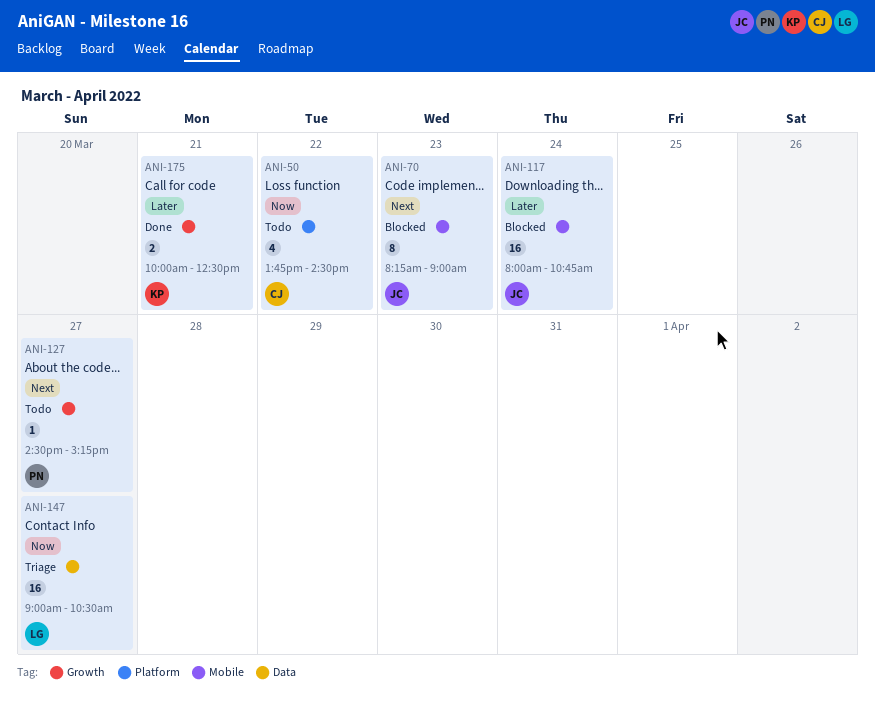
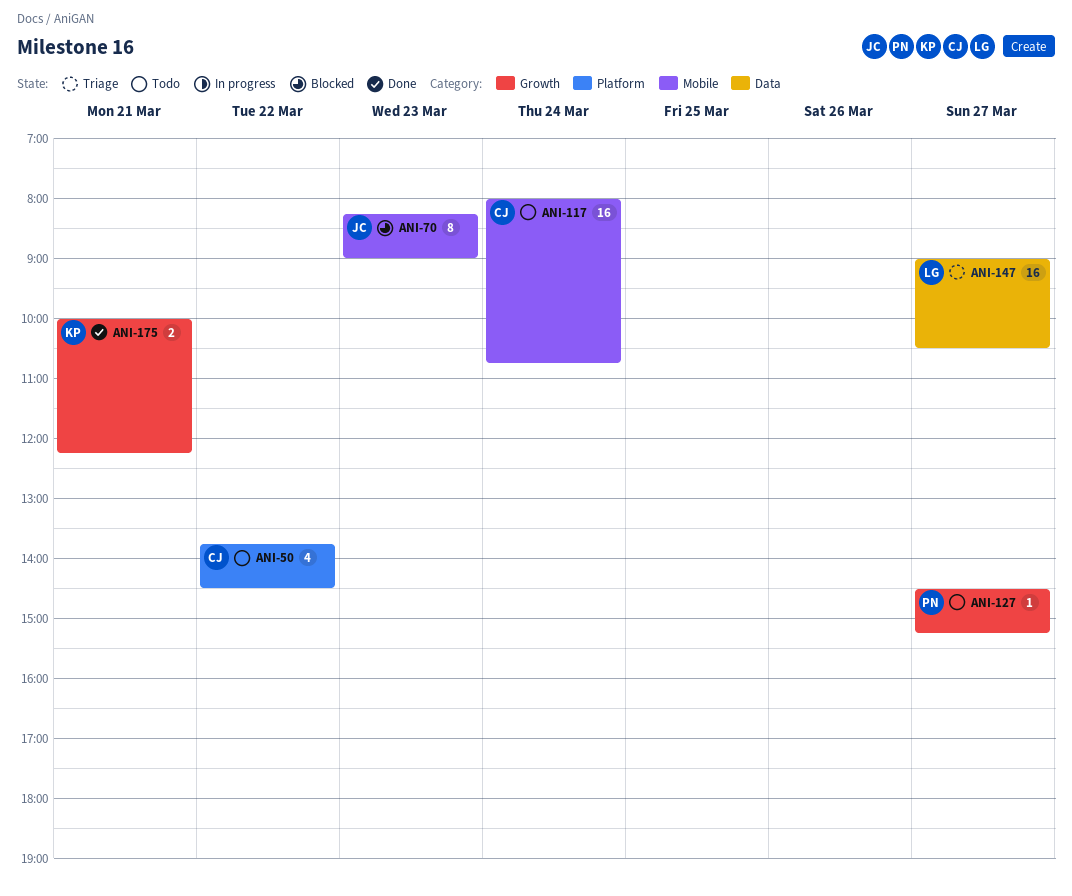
ANI-117, status: Blocked -> Todo
ANI-117, owner: JC -> CJ
ANI-175, ends: 12:30 -> 12:15

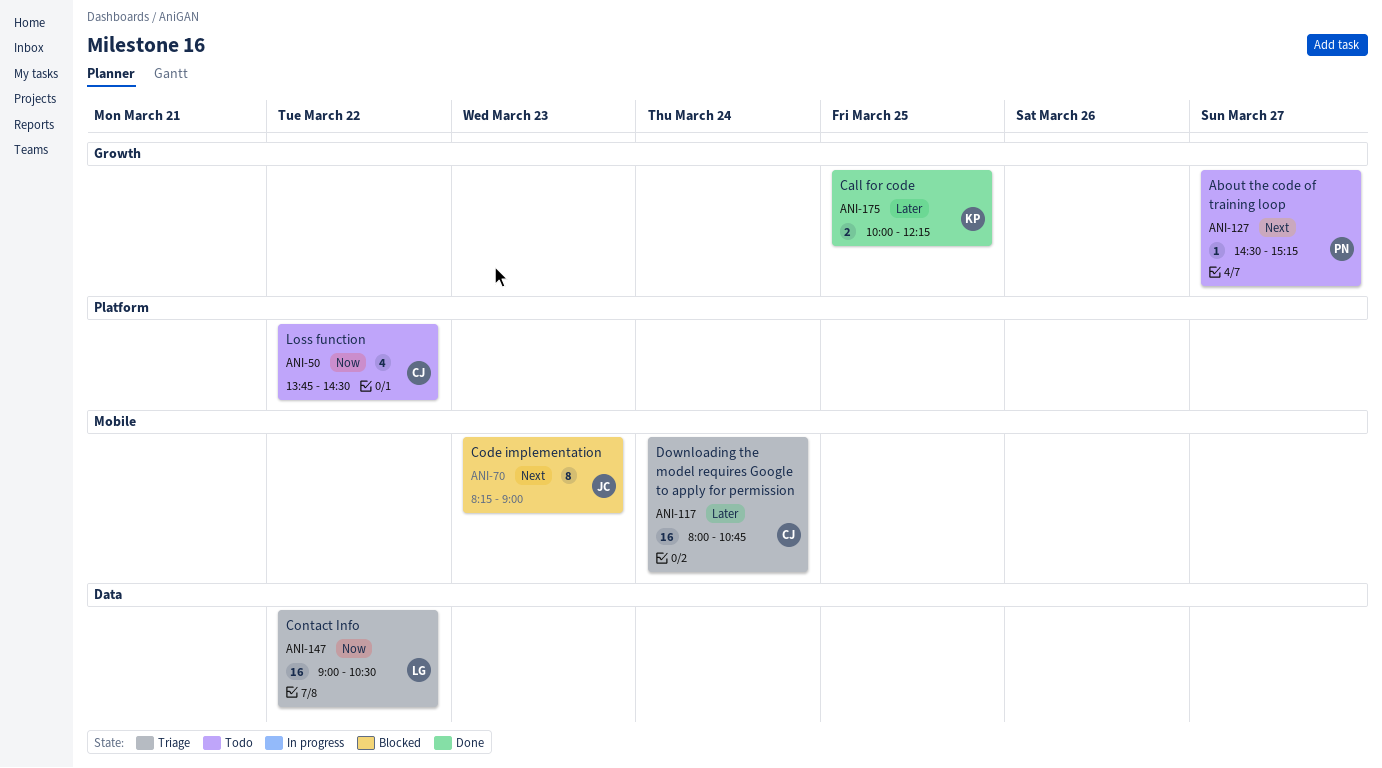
ANI-117, status: Todo -> Triage
ANI-147, day: Mar 27 -> Mar 22
ANI-175, day: Mar 21 -> Mar 25

